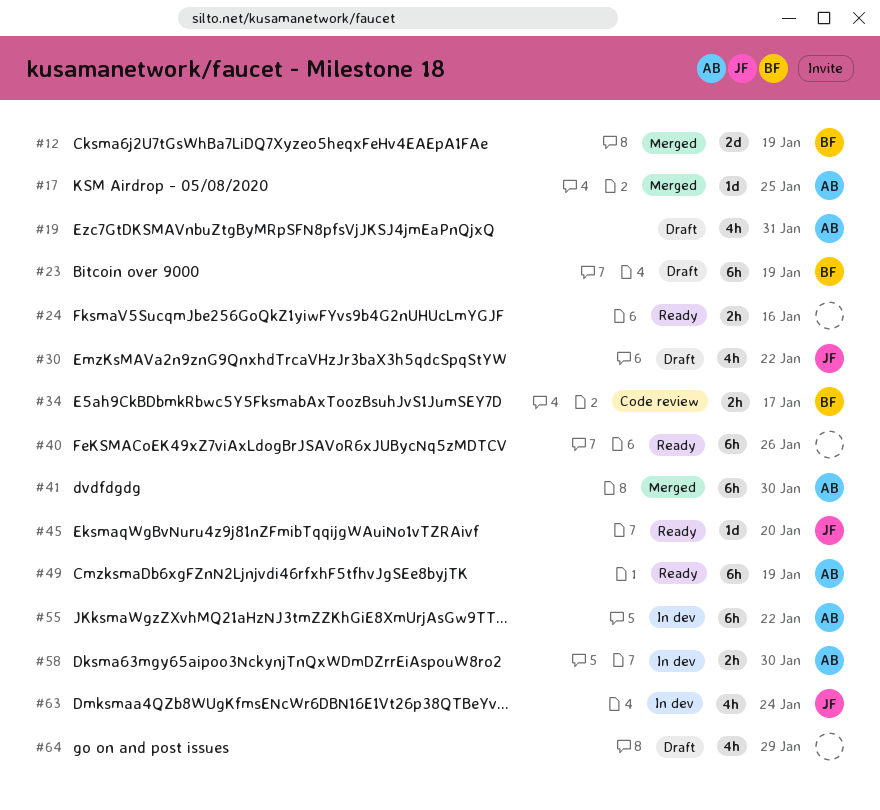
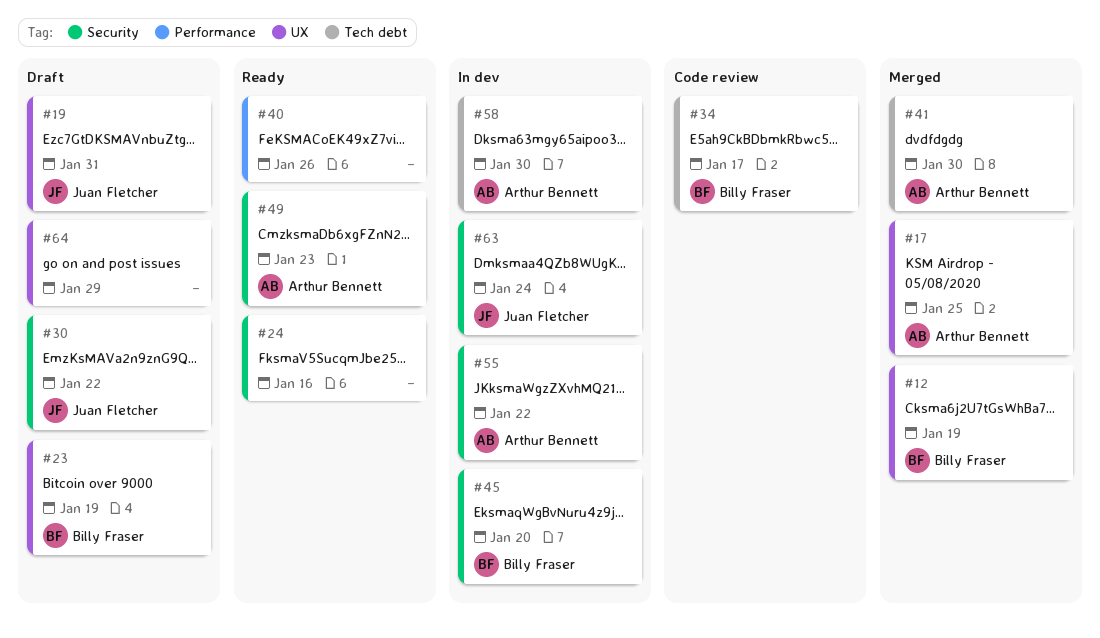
#19, owner: Arthur Bennett -> Juan Fletcher
#45, status: Ready -> In dev
#45, owner: Juan Fletcher -> Billy Fraser
#49, due: Jan 19 -> Jan 23

